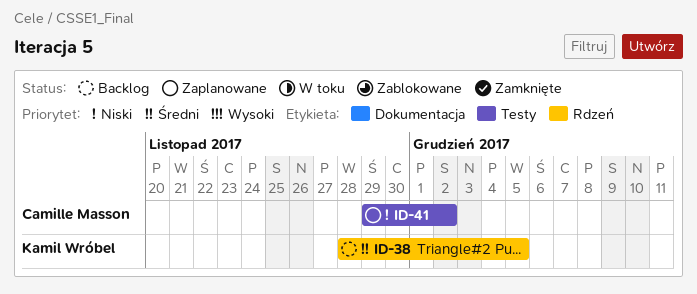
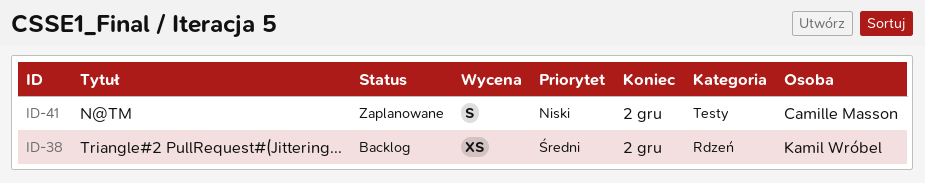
ID-38, due: Dec 5 -> Dec 2

